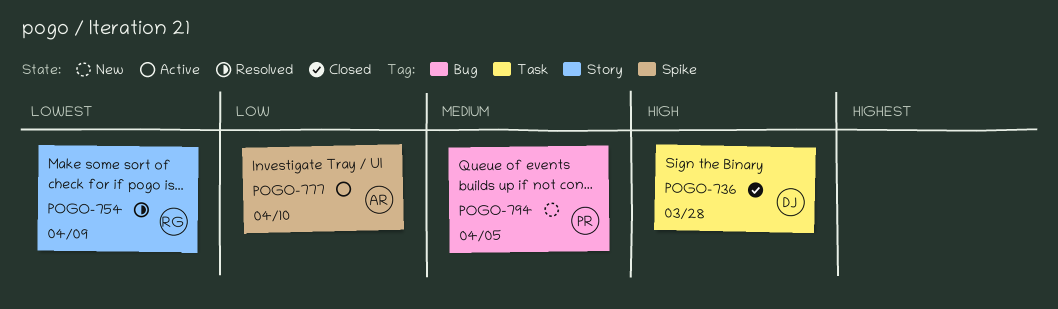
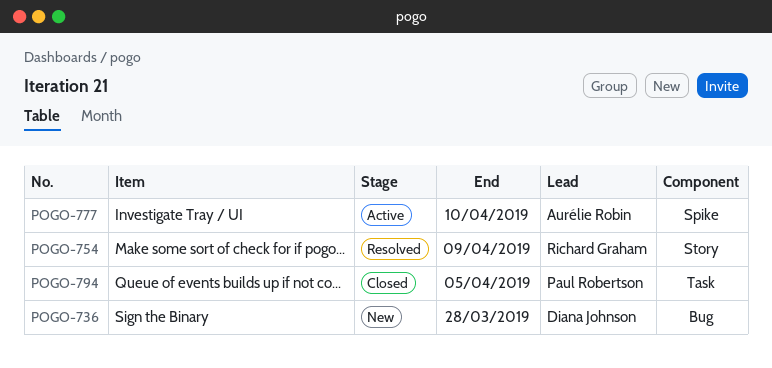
POGO-736, status: Closed -> New
POGO-736, label: Task -> Bug
POGO-794, status: New -> Closed
POGO-794, label: Bug -> Task

